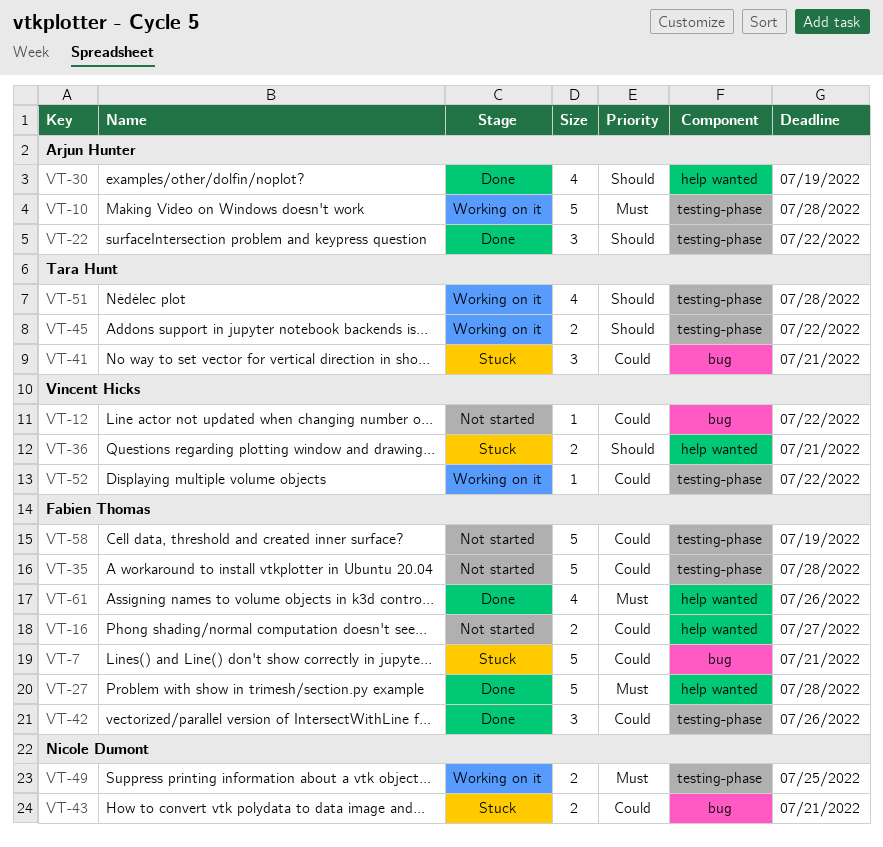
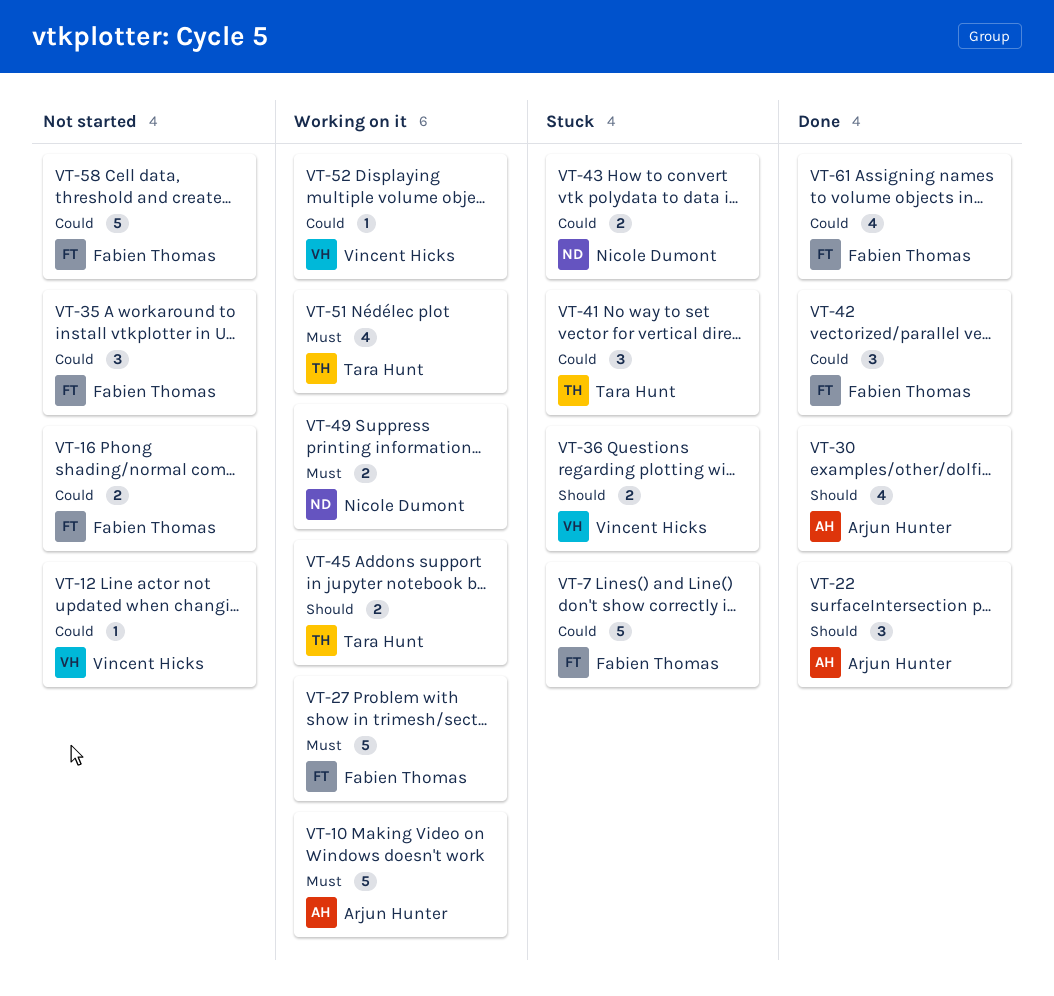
VT-27, status: Done -> Working on it
VT-35, estimate: 5 -> 3
VT-51, priority: Should -> Must
VT-61, priority: Must -> Could

